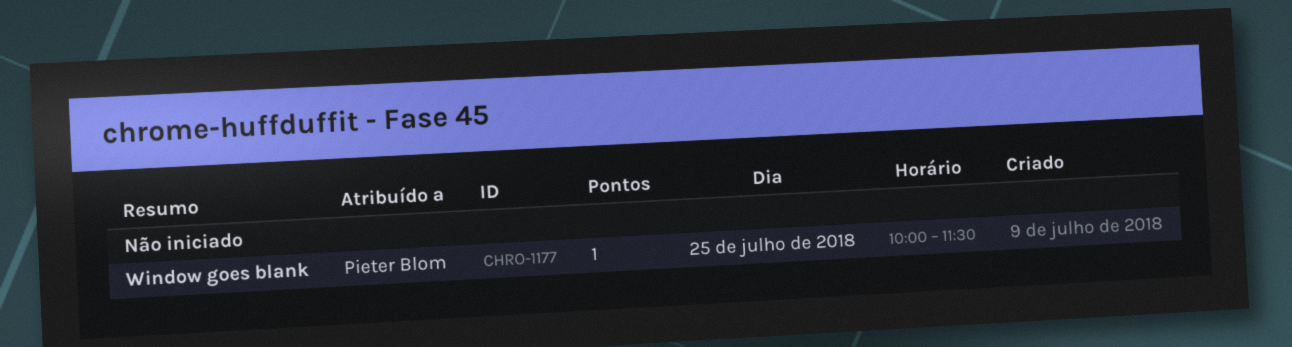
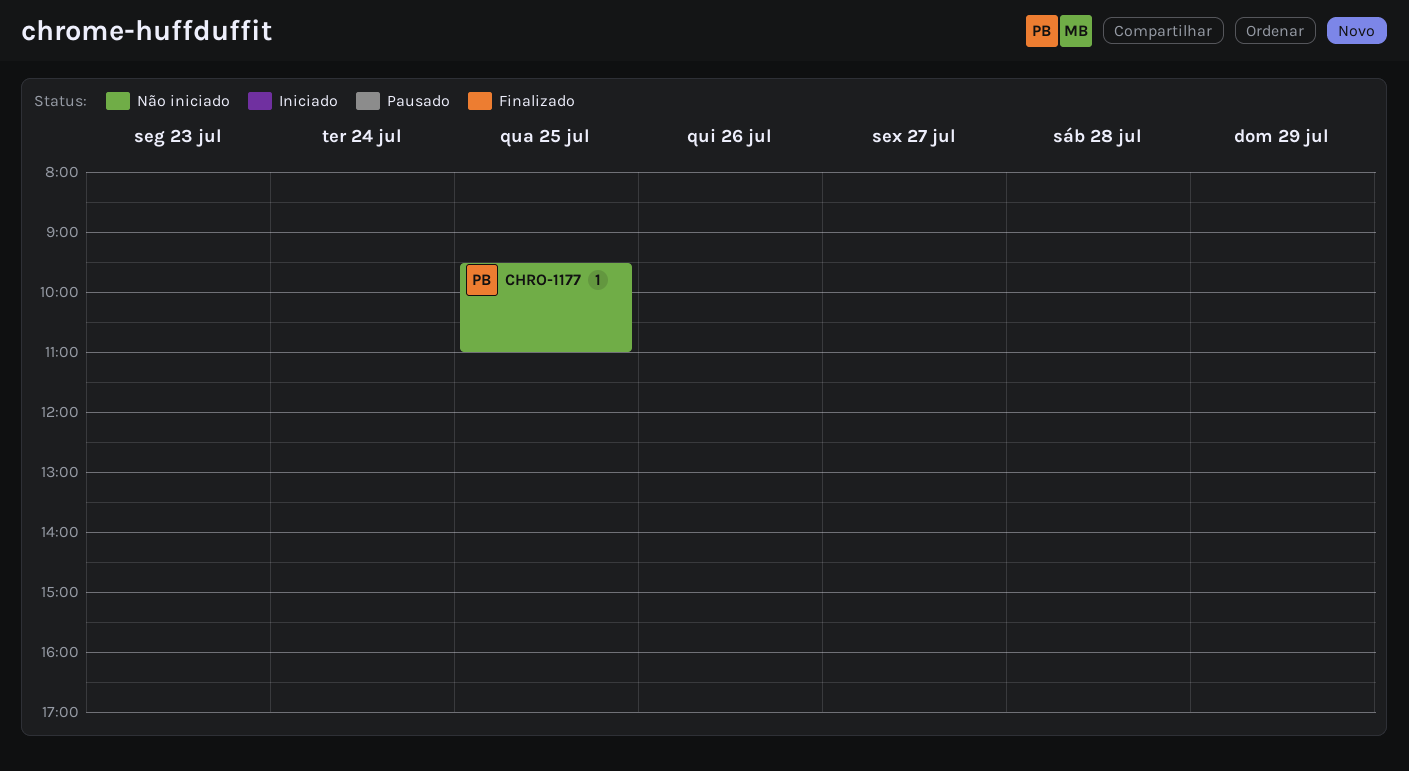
CHRO-1177, begins: 10:00 -> 09:30
CHRO-1177, ends: 11:30 -> 11:00

